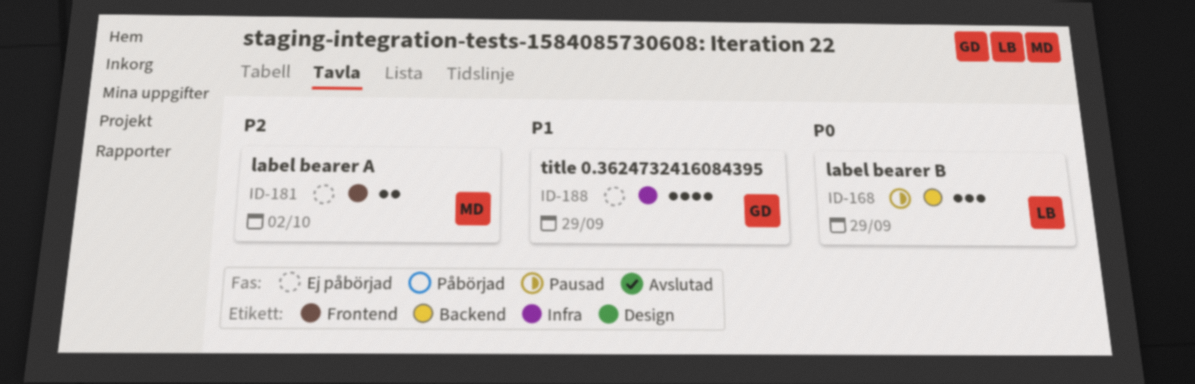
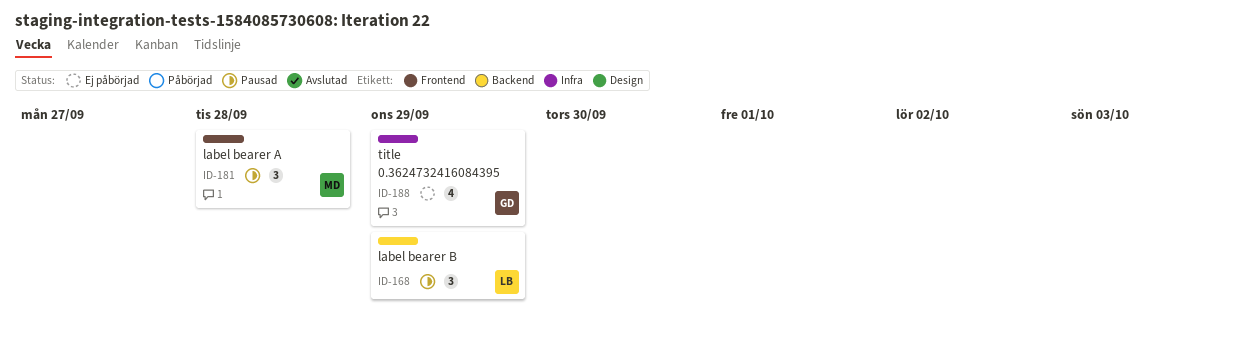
ID-181, status: Ej påbörjad -> Pausad
ID-181, estimate: 2 -> 3
ID-181, due: Oct 2 -> Sep 28

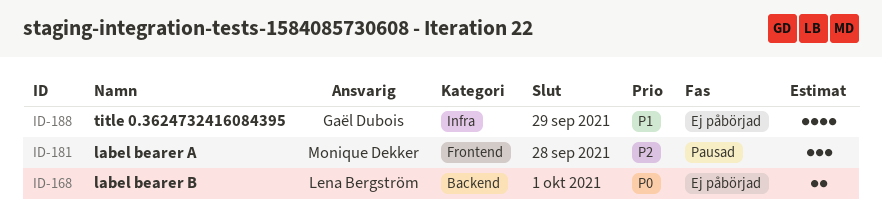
ID-168, status: Pausad -> Ej påbörjad
ID-168, estimate: 3 -> 2
ID-168, due: Sep 29 -> Oct 1

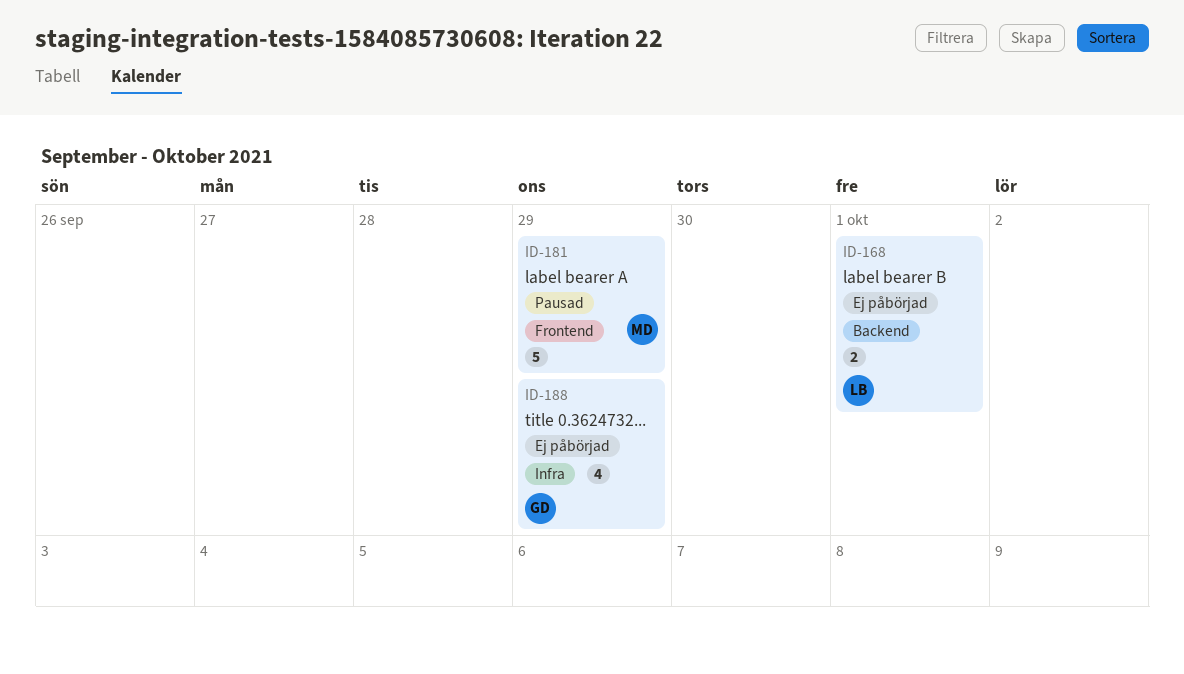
ID-181, estimate: 3 -> 5
ID-181, due: Sep 28 -> Sep 29

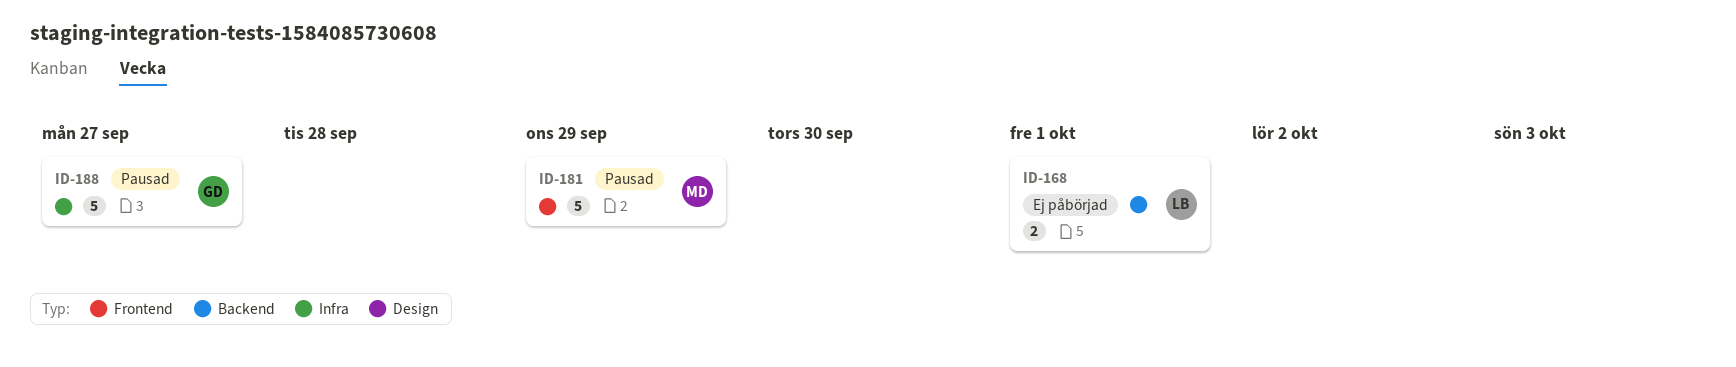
ID-188, status: Ej påbörjad -> Pausad
ID-188, estimate: 4 -> 5
ID-188, due: Sep 29 -> Sep 27

